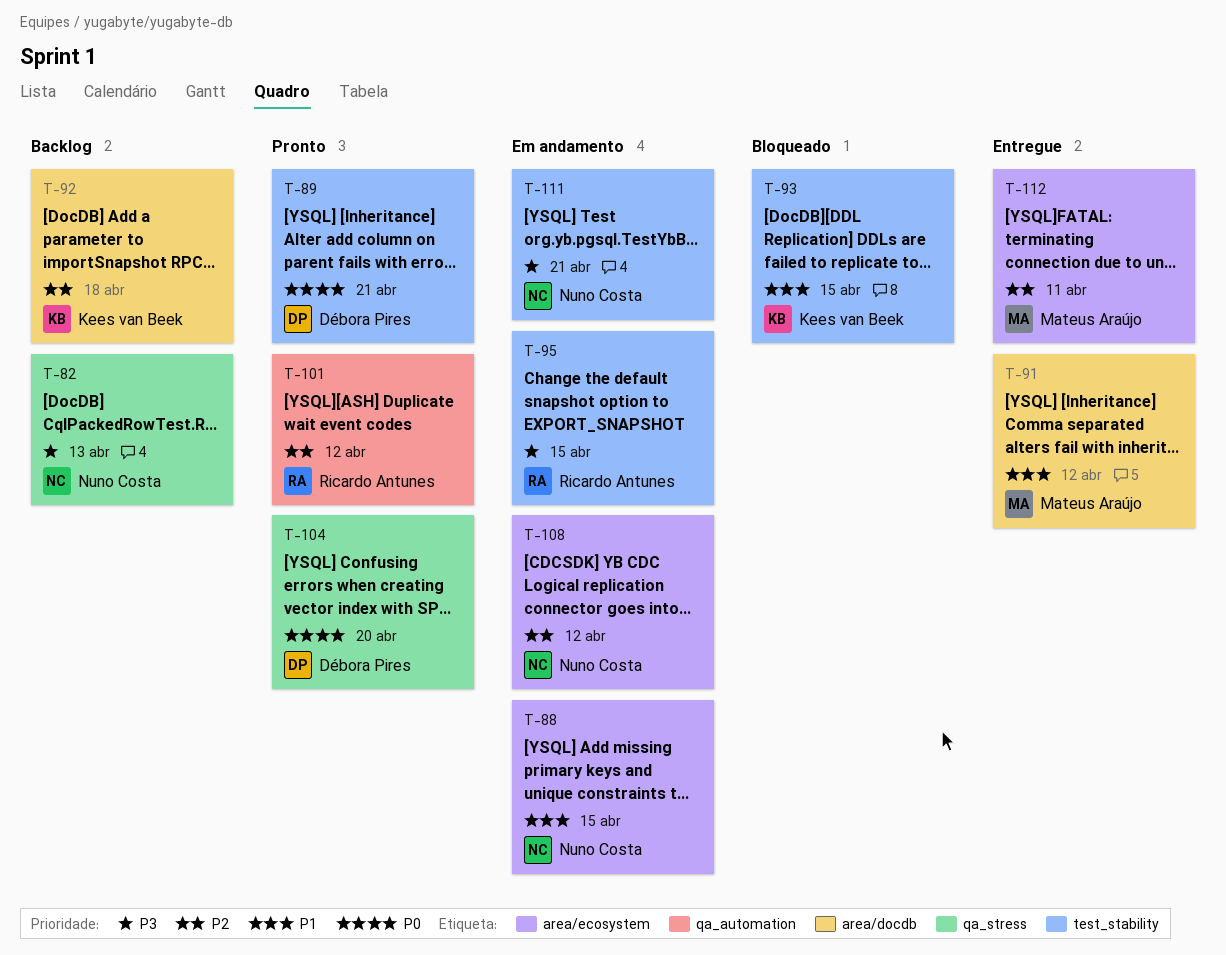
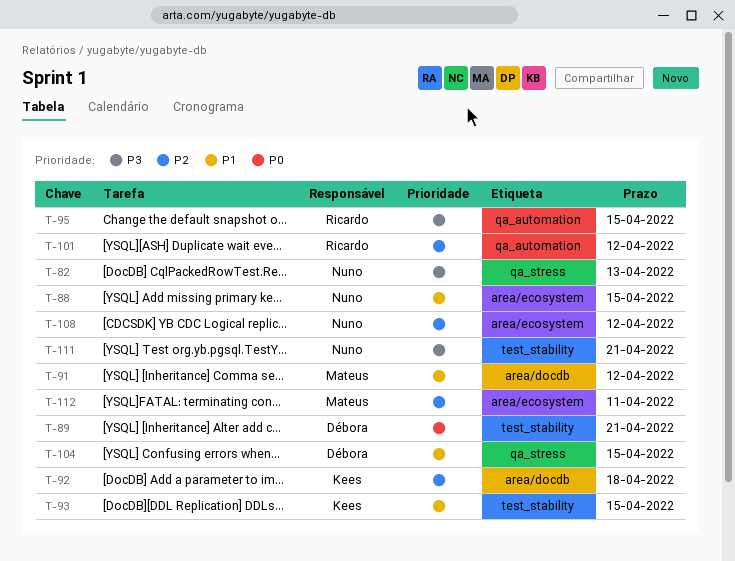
T-95, label: test_stability -> qa_automation
T-104, priority: P0 -> P1
T-104, due: Apr 20 -> Apr 15

